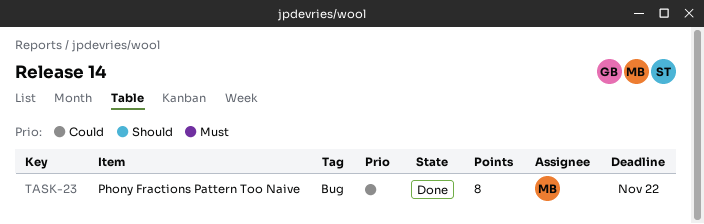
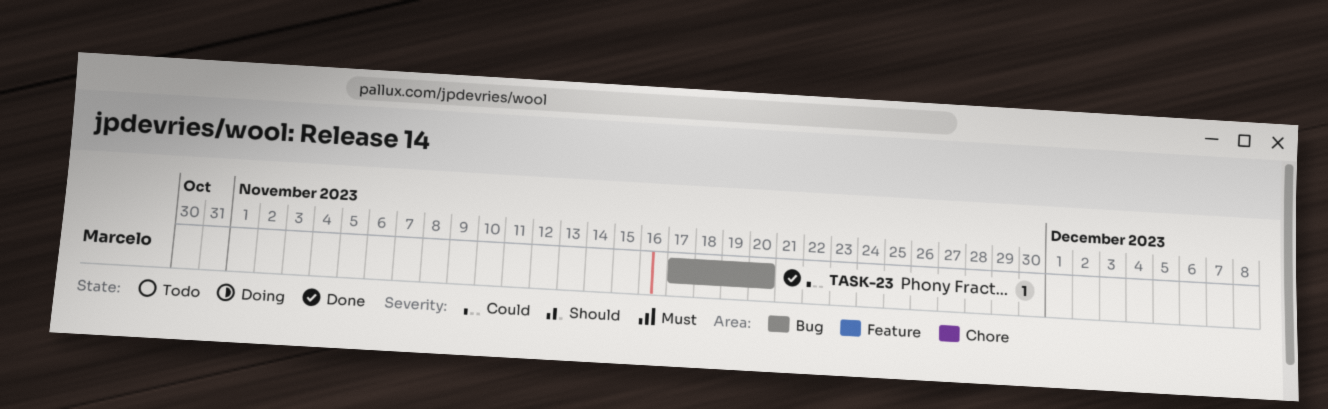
TASK-23, estimate: 8 -> 1
TASK-23, due: Nov 22 -> Nov 20

